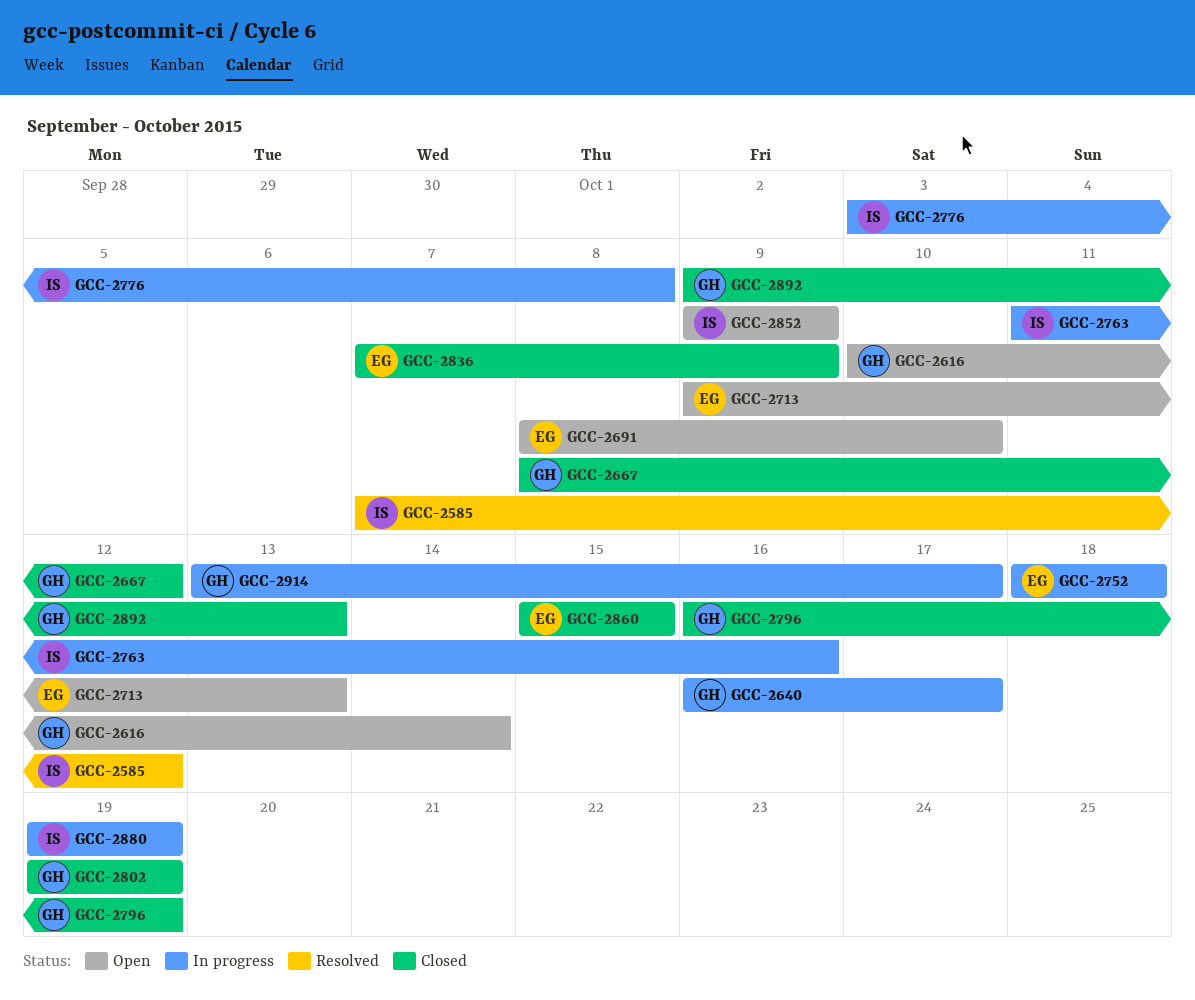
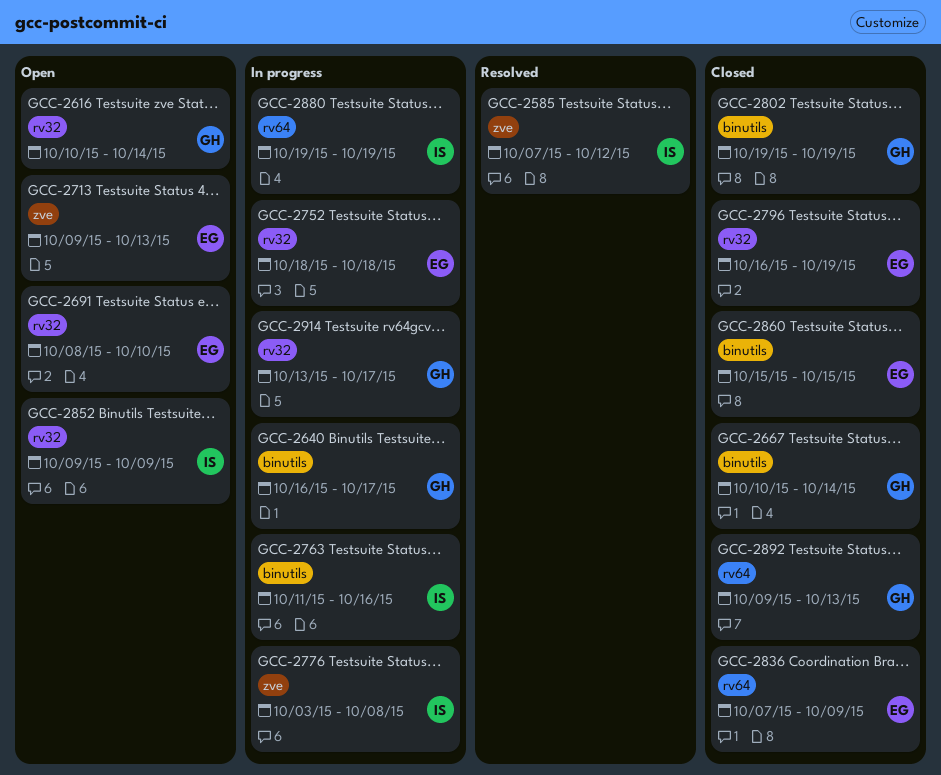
GCC-2667, start: Oct 8 -> Oct 10
GCC-2667, due: Oct 12 -> Oct 14
GCC-2796, owner: GH -> EG

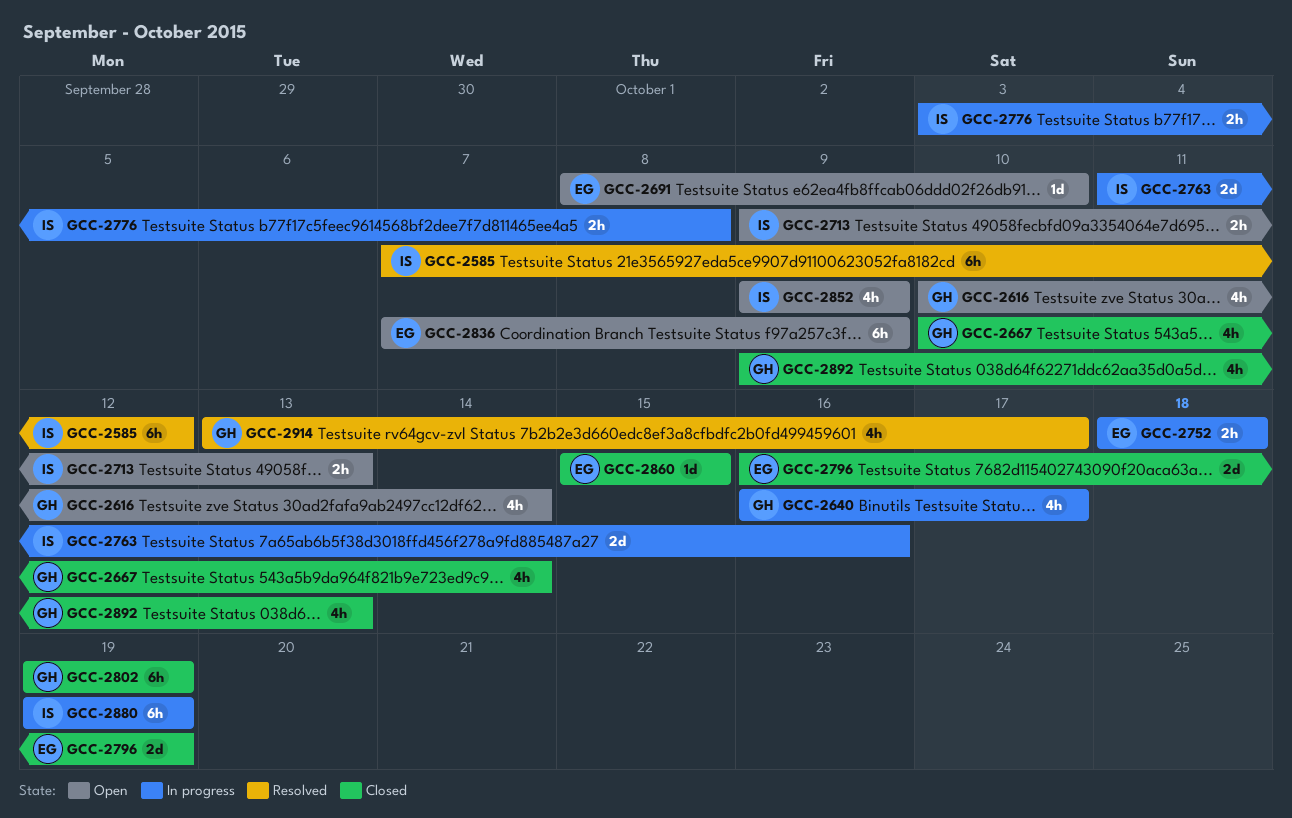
GCC-2713, owner: EG -> IS
GCC-2836, status: Closed -> Open
GCC-2914, status: In progress -> Resolved

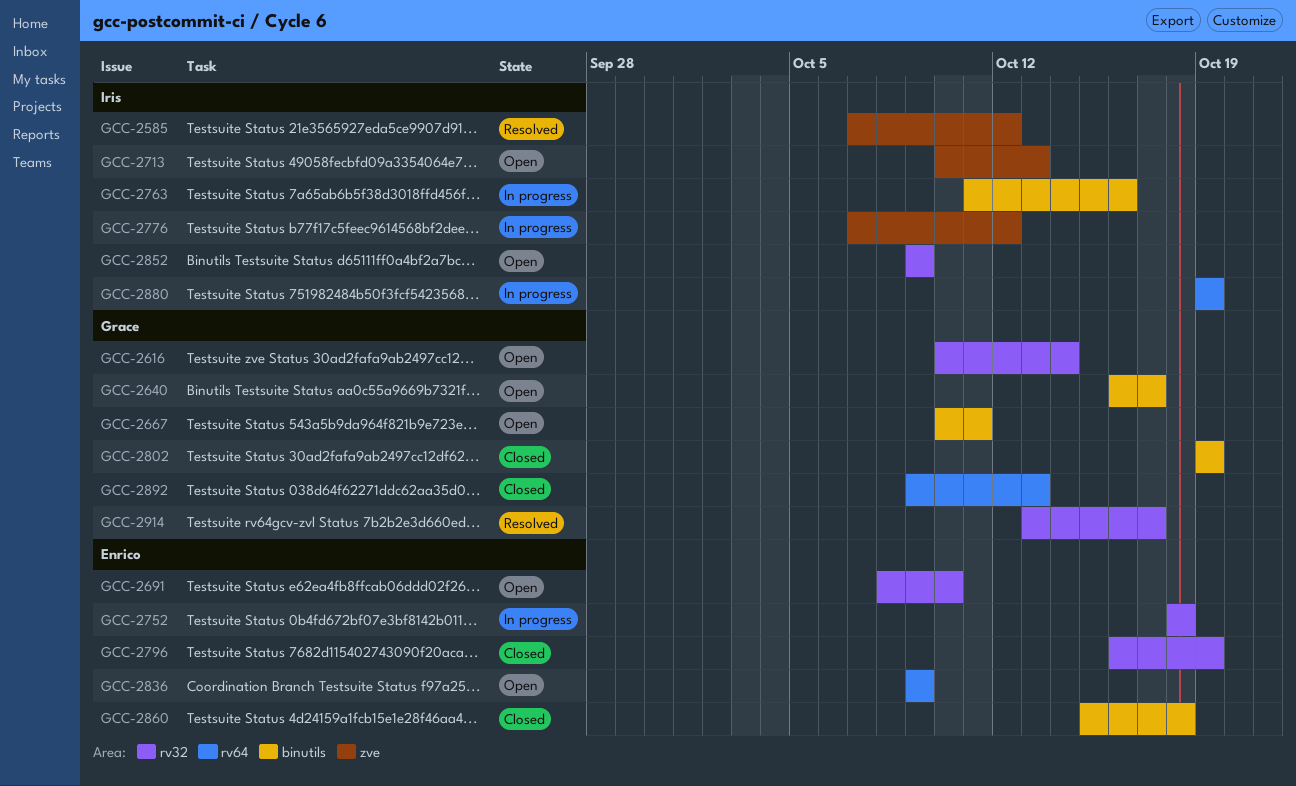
GCC-2640, status: In progress -> Open
GCC-2667, status: Closed -> Open
GCC-2667, due: Oct 14 -> Oct 11
GCC-2713, start: Oct 9 -> Oct 10
GCC-2776, start: Oct 3 -> Oct 7
GCC-2776, due: Oct 8 -> Oct 12
GCC-2836, start: Oct 7 -> Oct 9
GCC-2860, due: Oct 15 -> Oct 18

